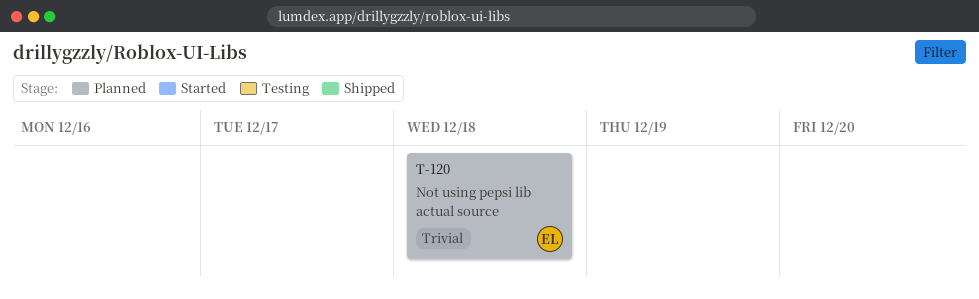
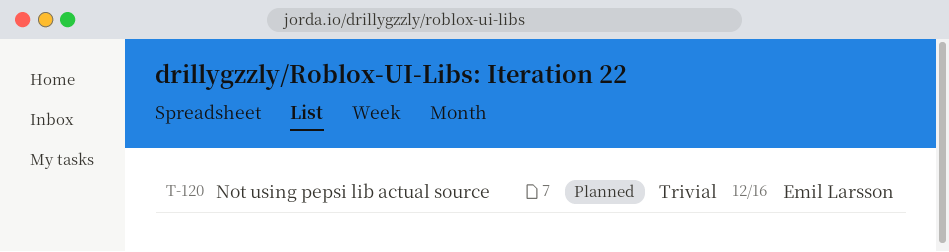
T-120, due: Dec 18 -> Dec 16

